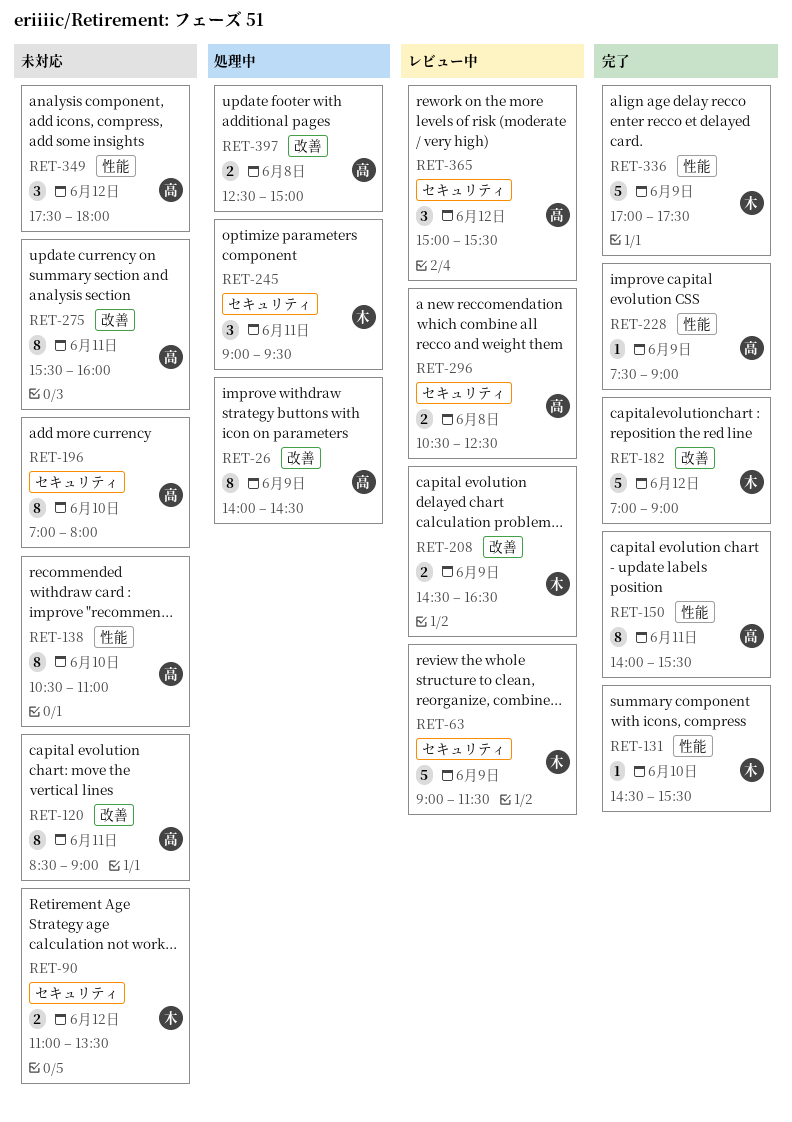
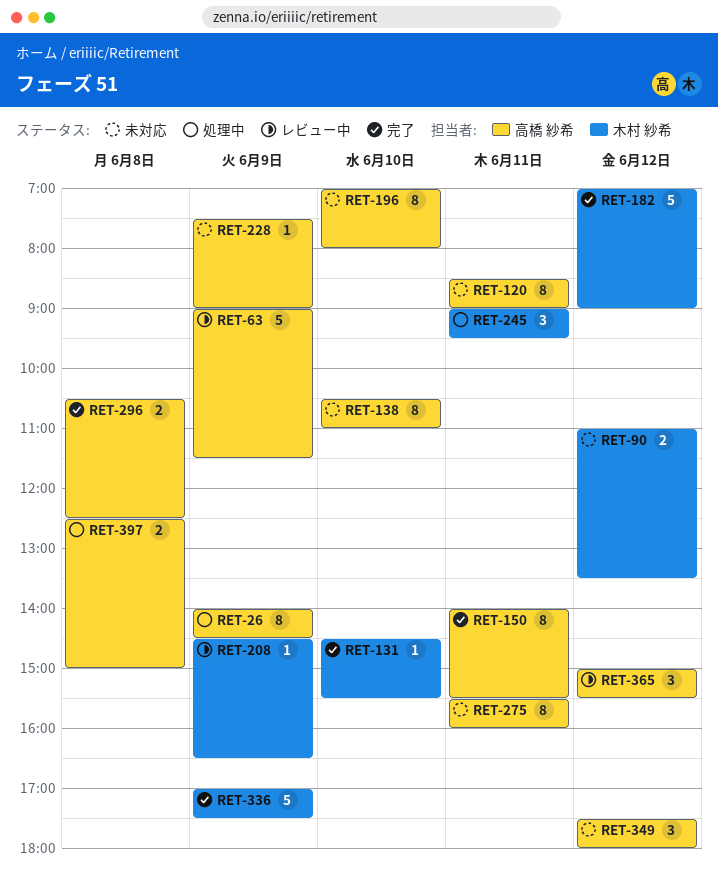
RET-63, owner: 木村 紗希 -> 高橋 紗希
RET-208, estimate: 2 -> 1
RET-228, status: 完了 -> 未対応
RET-296, status: レビュー中 -> 完了

